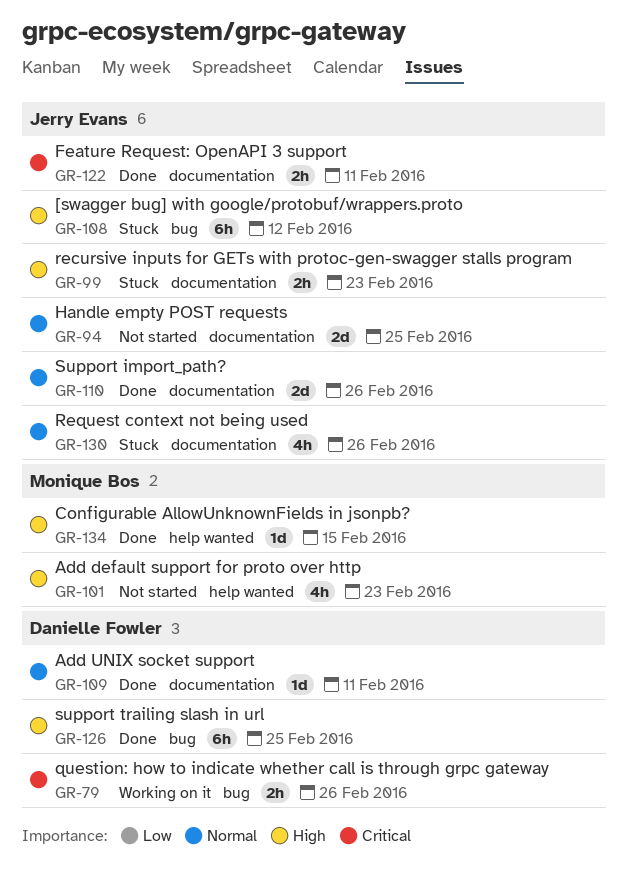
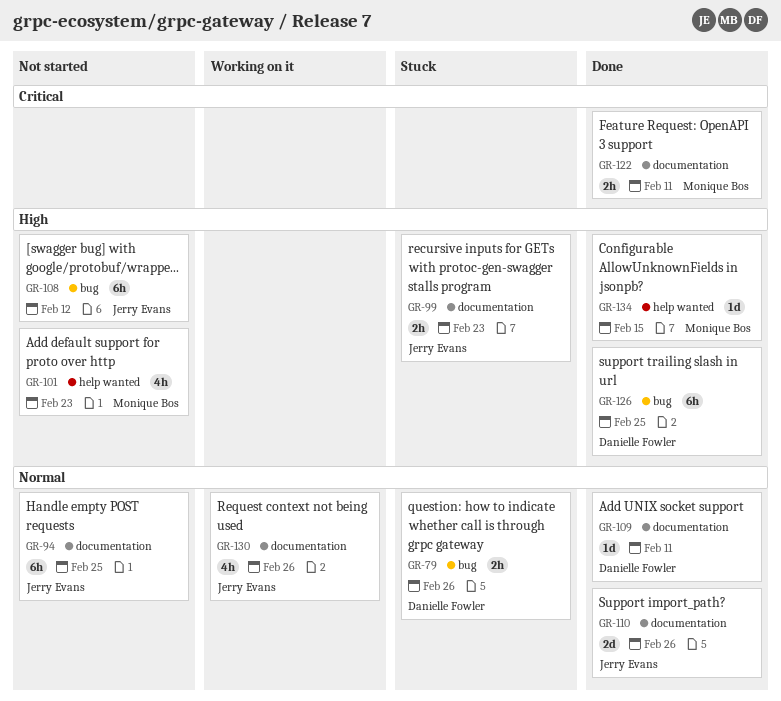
GR-79, status: Working on it -> Stuck
GR-79, priority: Critical -> Normal
GR-94, estimate: 2d -> 6h
GR-108, status: Stuck -> Not started
GR-122, owner: Jerry Evans -> Monique Bos
GR-130, status: Stuck -> Working on it

